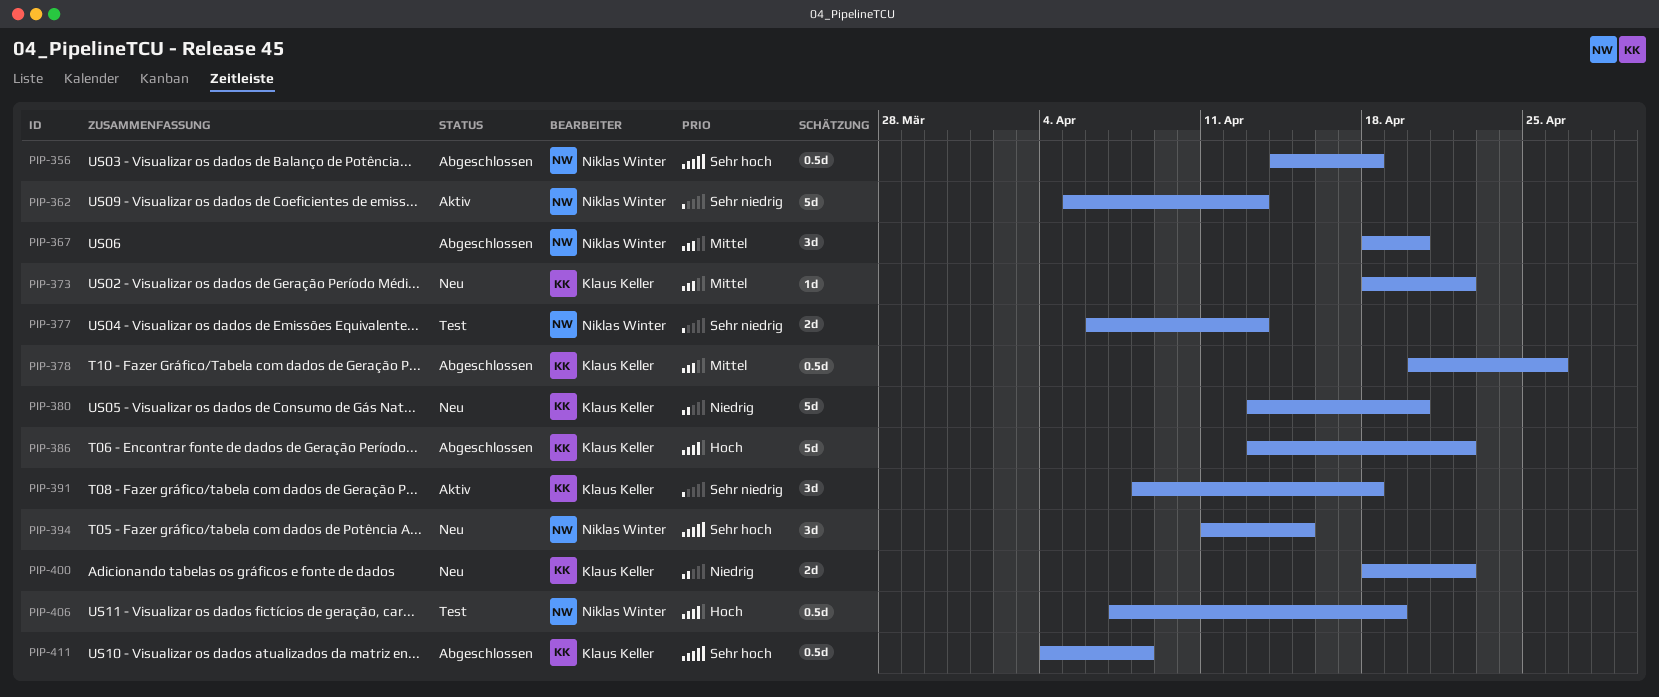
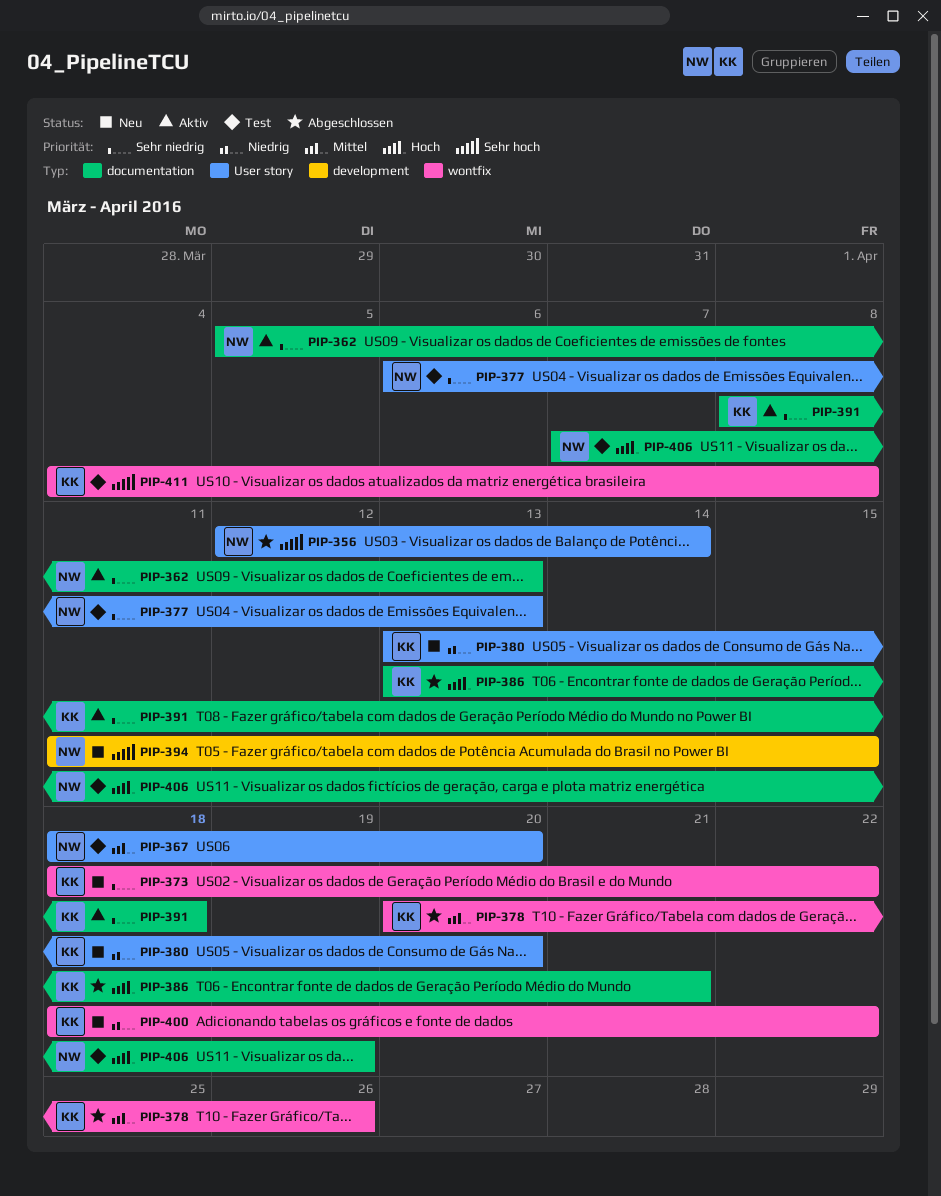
PIP-356, start: Apr 14 -> Apr 12
PIP-356, due: Apr 18 -> Apr 14
PIP-367, status: Abgeschlossen -> Test
PIP-373, priority: Mittel -> Sehr niedrig
PIP-386, due: Apr 22 -> Apr 21
PIP-411, status: Abgeschlossen -> Test

